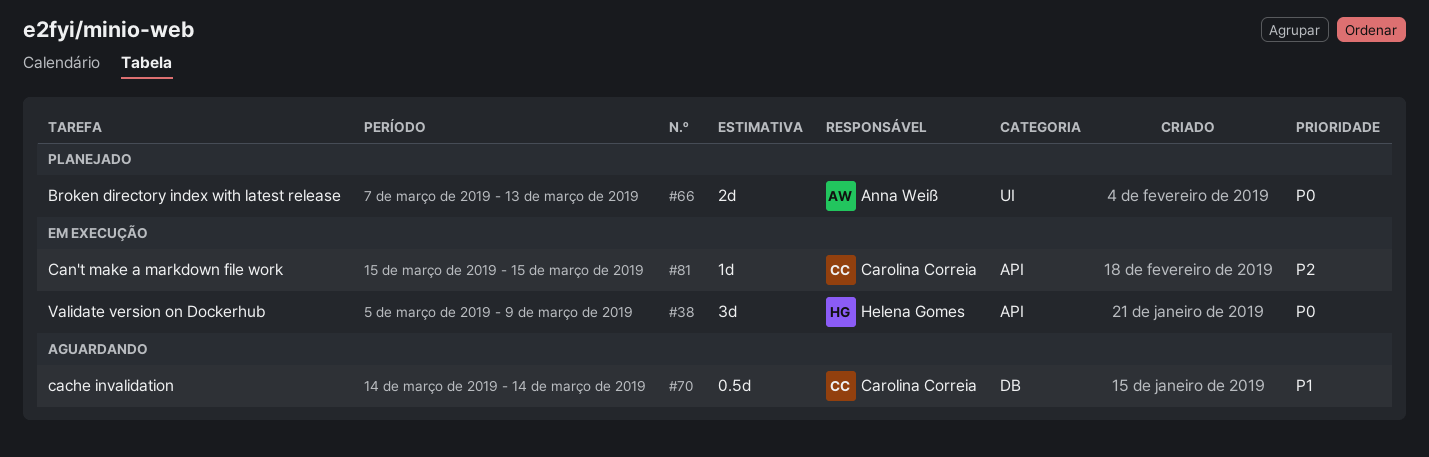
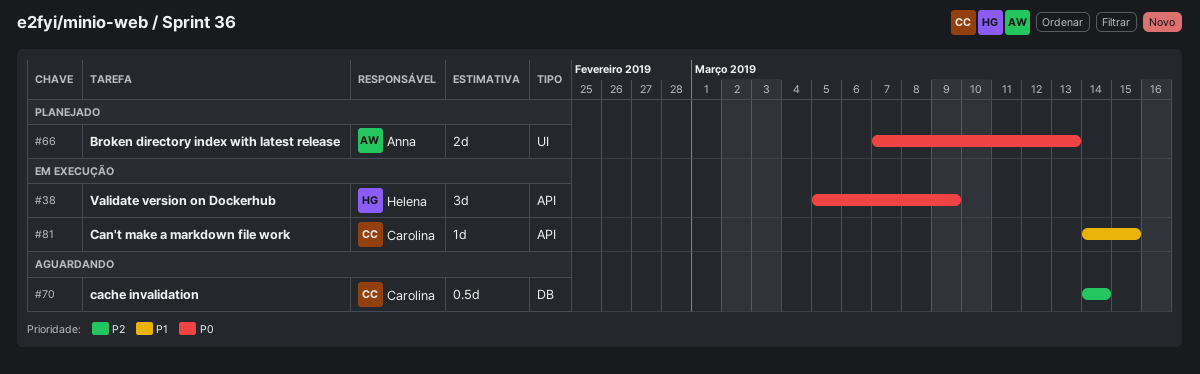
#70, priority: P1 -> P2
#81, priority: P2 -> P1
#81, start: Mar 15 -> Mar 14

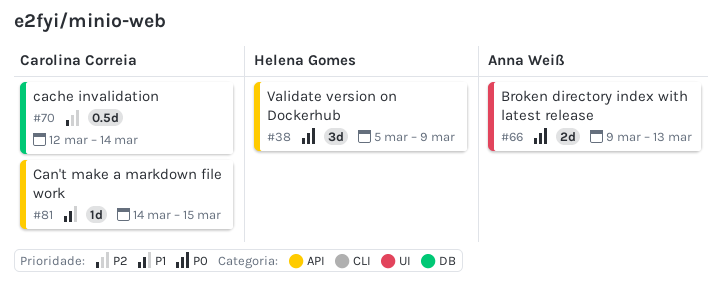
#66, start: Mar 7 -> Mar 9
#70, start: Mar 14 -> Mar 12

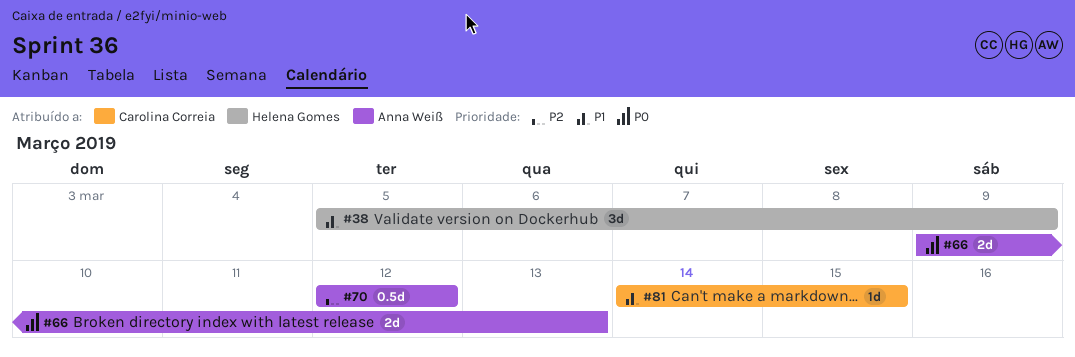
#38, priority: P0 -> P1
#70, owner: Carolina Correia -> Anna Weiß
#70, due: Mar 14 -> Mar 12

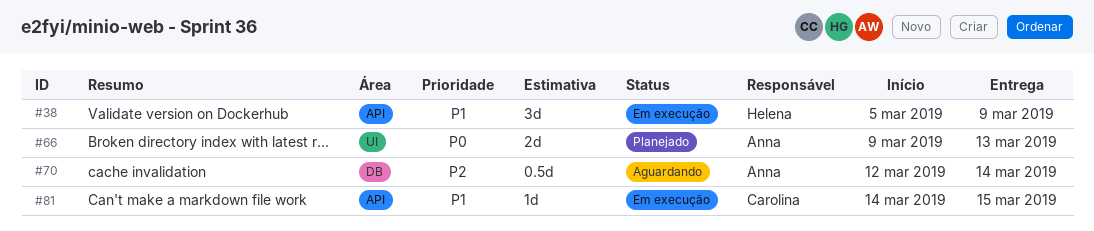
#70, due: Mar 12 -> Mar 14

